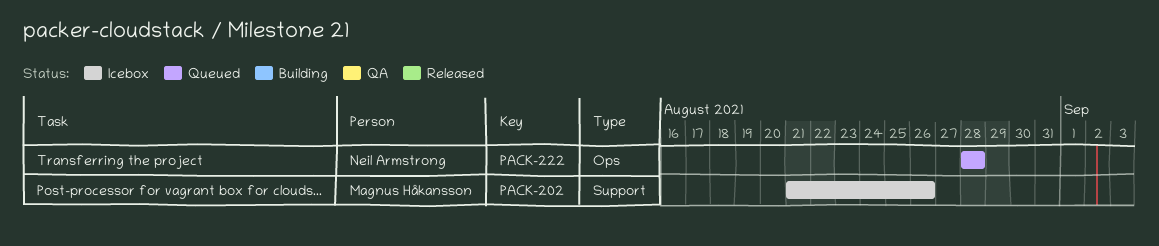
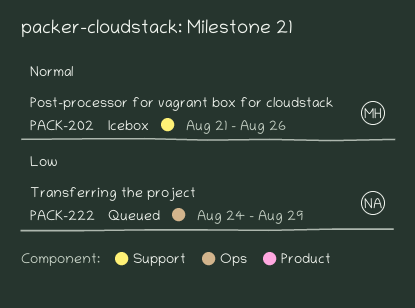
PACK-222, start: Aug 28 -> Aug 24
PACK-222, due: Aug 28 -> Aug 29

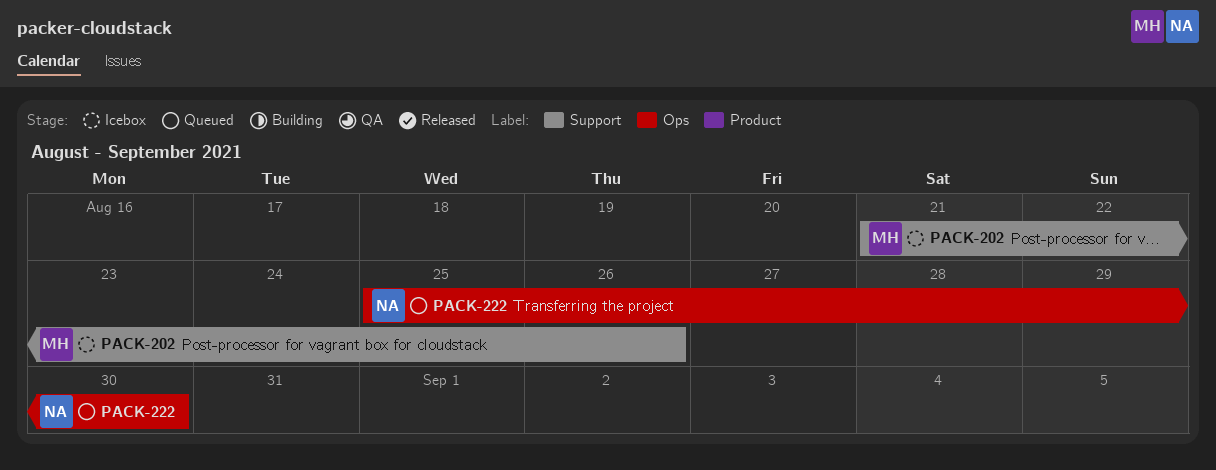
PACK-222, start: Aug 24 -> Aug 25
PACK-222, due: Aug 29 -> Aug 30

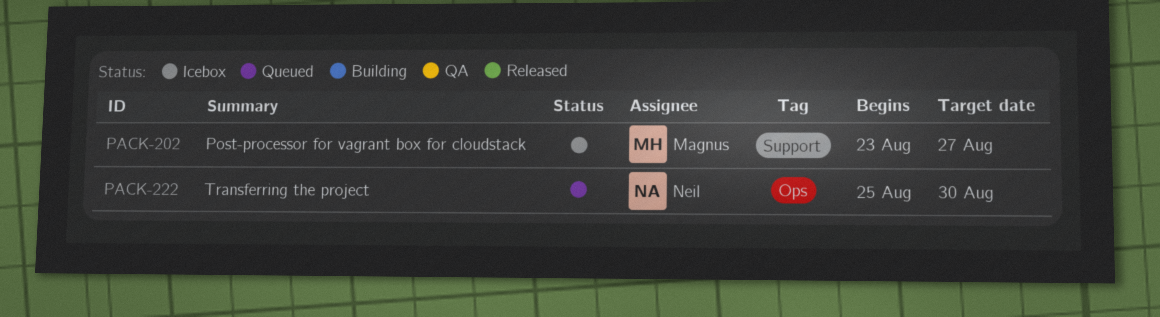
PACK-202, start: Aug 21 -> Aug 23
PACK-202, due: Aug 26 -> Aug 27

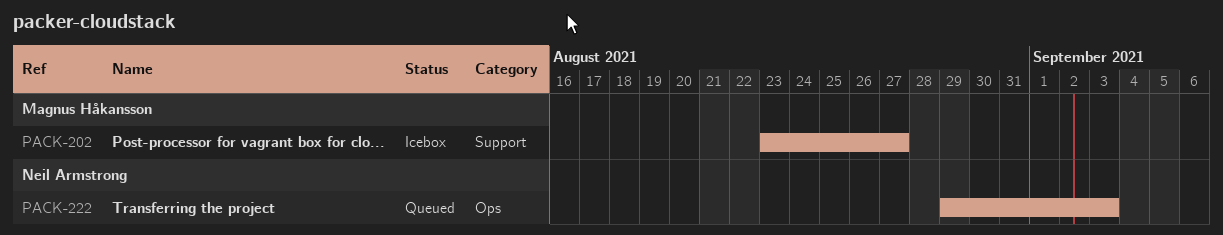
PACK-222, start: Aug 25 -> Aug 29
PACK-222, due: Aug 30 -> Sep 3

